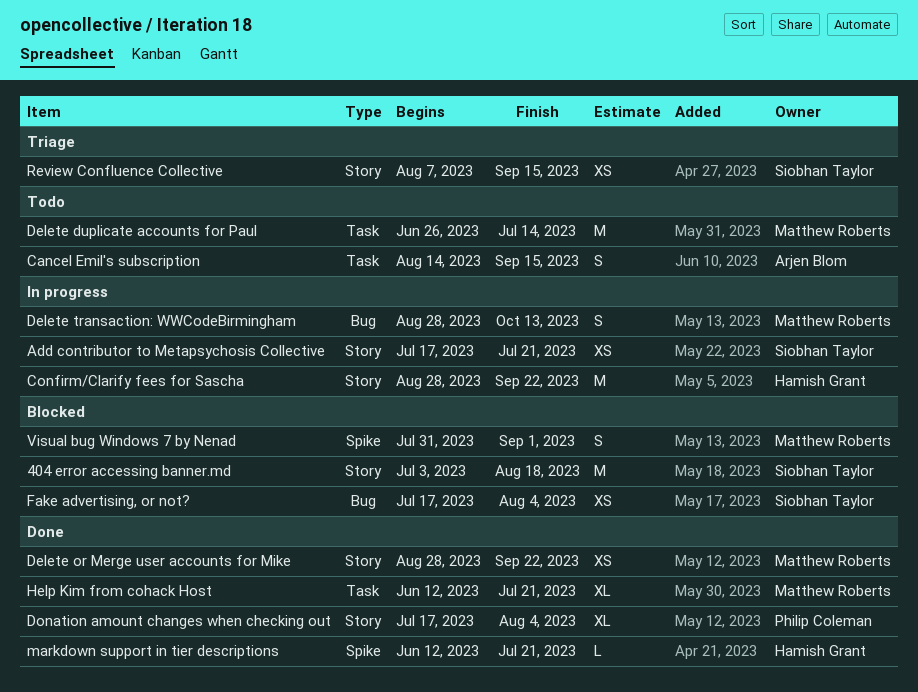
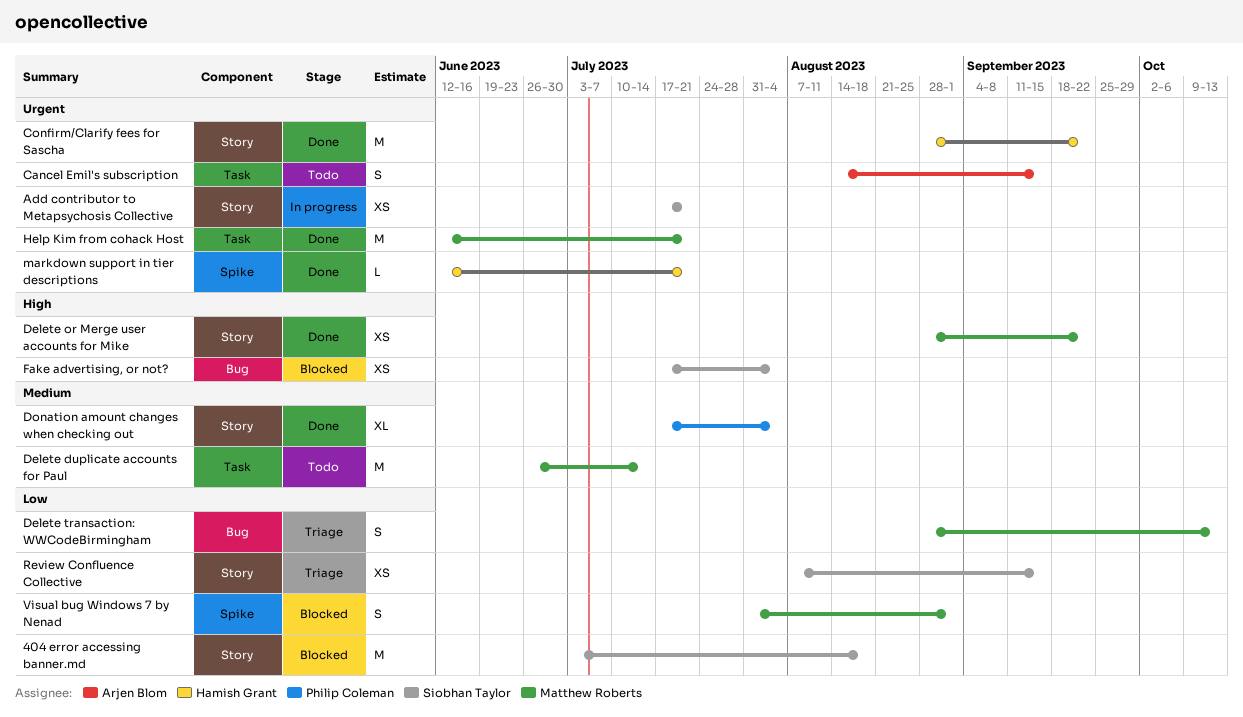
Confirm/Clarify fees for Sascha, status: In progress -> Done
Delete transaction: WWCodeBirmingham, status: In progress -> Triage
Help Kim from cohack Host, estimate: XL -> M

